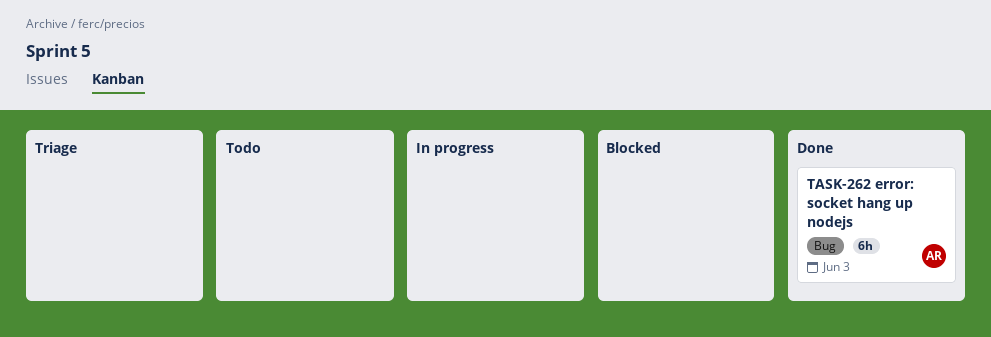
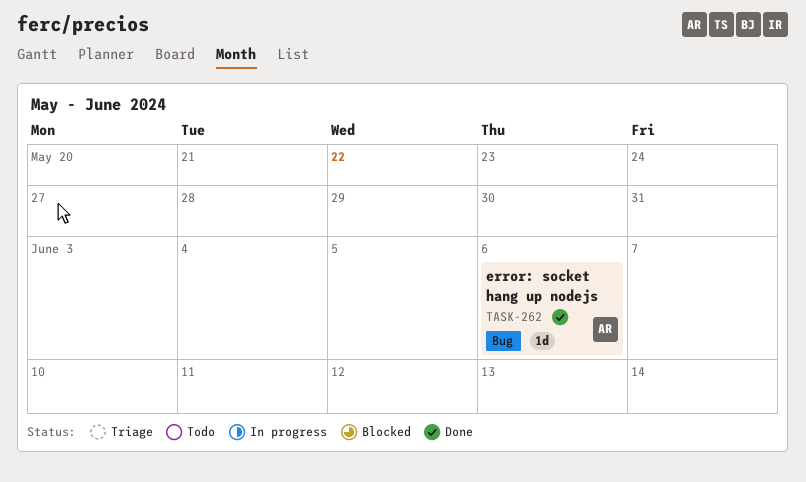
TASK-262, estimate: 6h -> 1d
TASK-262, due: Jun 3 -> Jun 6

